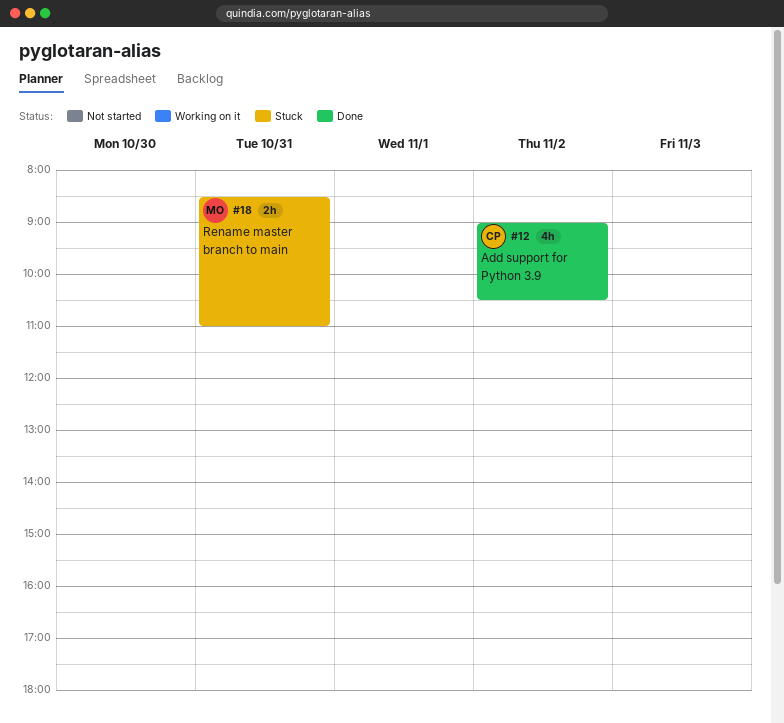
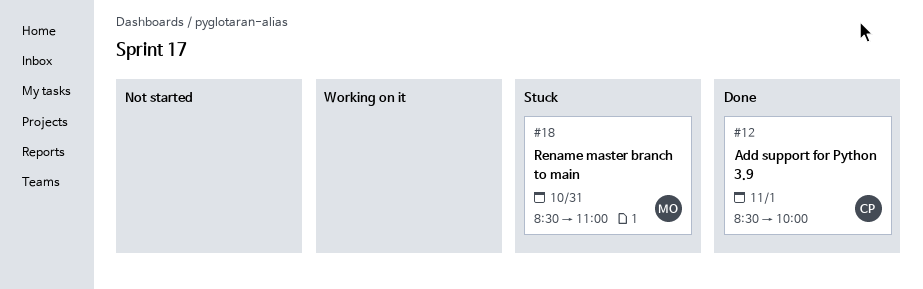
#12, day: Nov 2 -> Nov 1
#12, begins: 09:00 -> 08:30
#12, ends: 10:30 -> 10:00

